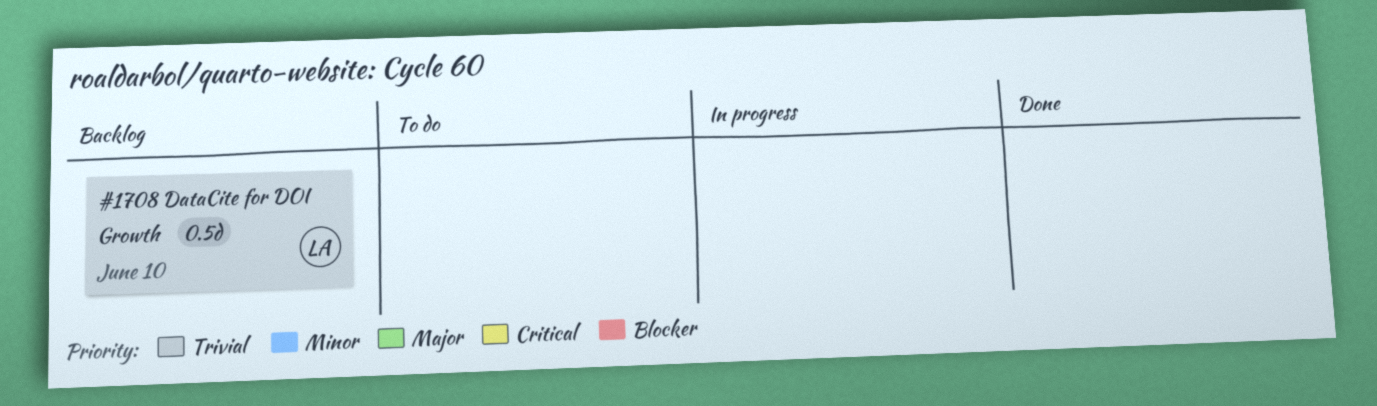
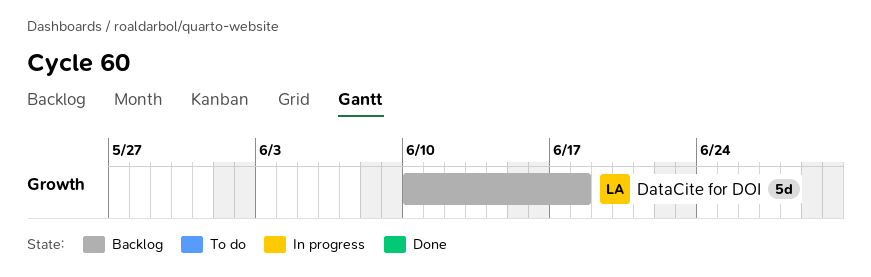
DataCite for DOI, estimate: 0.5d -> 5d
DataCite for DOI, due: Jun 10 -> Jun 18

